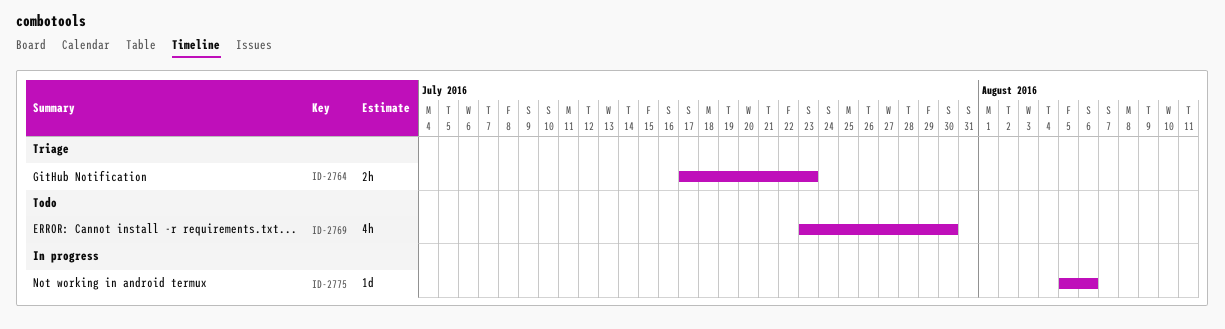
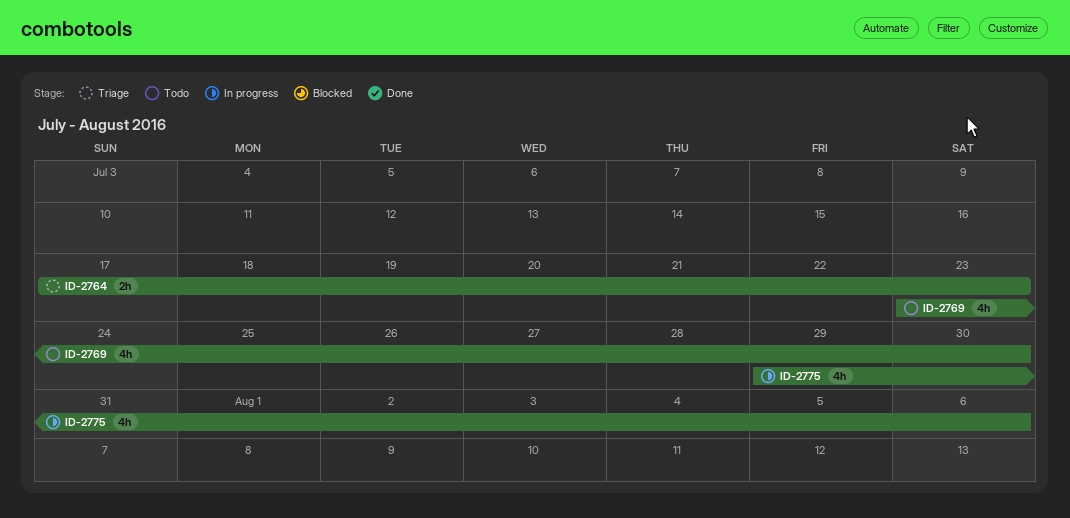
ID-2775, estimate: 1d -> 4h
ID-2775, start: Aug 5 -> Jul 29

